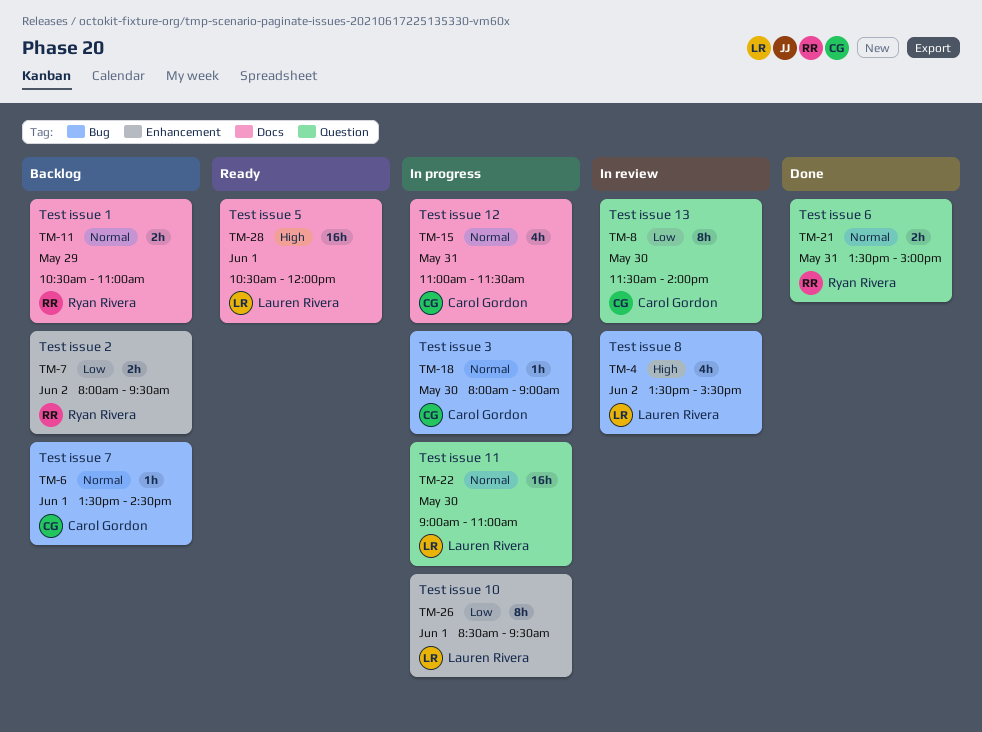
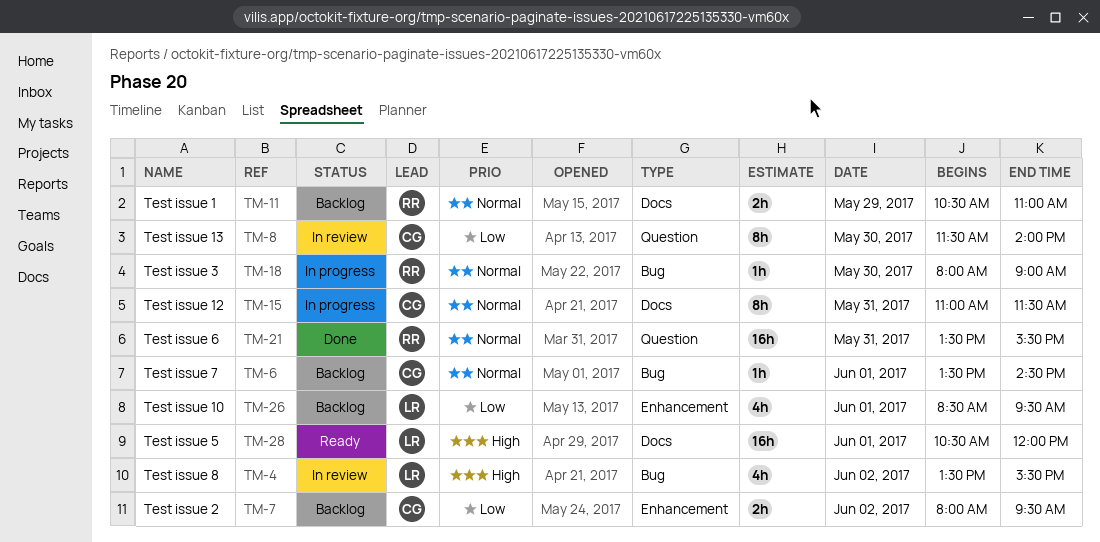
TM-7, owner: Ryan Rivera -> Carol Gordon
TM-15, estimate: 4h -> 8h
TM-18, owner: Carol Gordon -> Ryan Rivera
TM-21, estimate: 2h -> 16h
TM-21, ends: 15:00 -> 15:30
TM-22: present -> none
TM-26, status: In progress -> Backlog
TM-26, estimate: 8h -> 4h

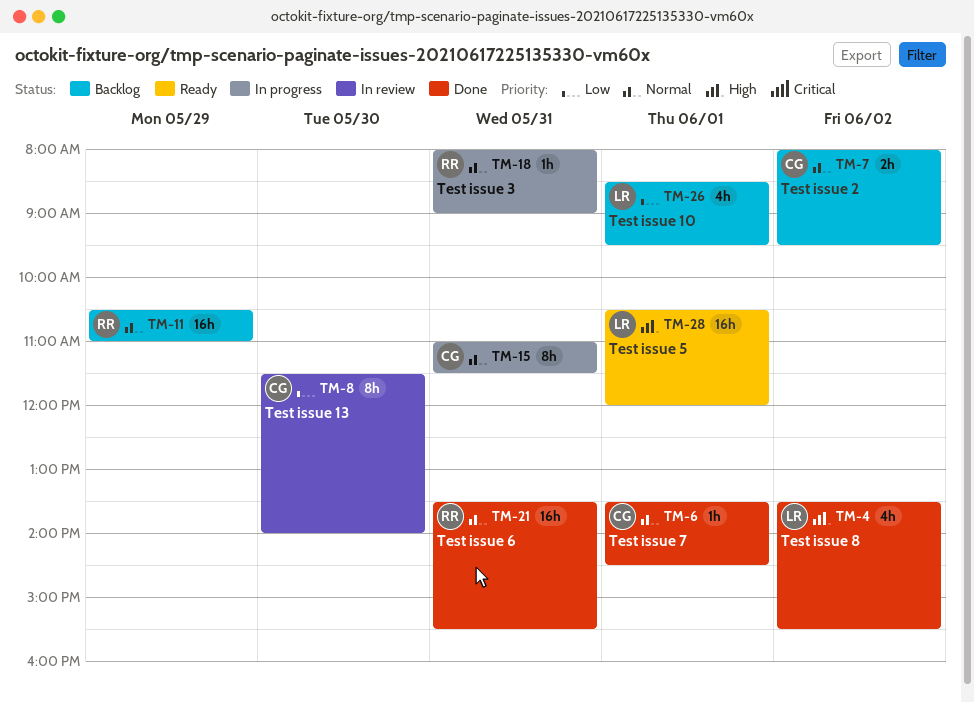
TM-4, status: In review -> Done
TM-6, status: Backlog -> Done
TM-7, priority: Low -> Normal
TM-11, estimate: 2h -> 16h
TM-18, day: May 30 -> May 31

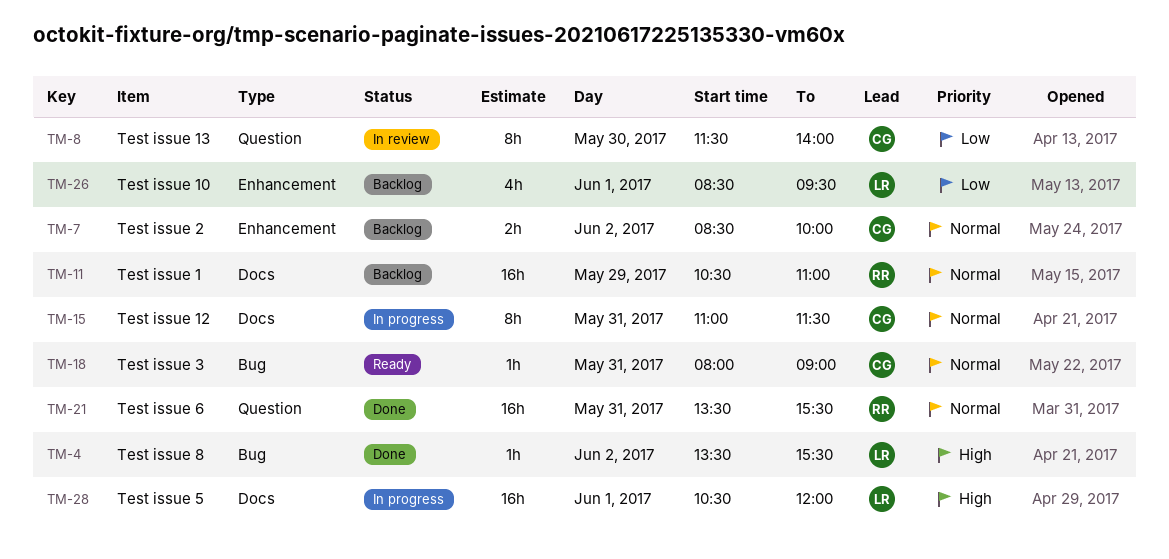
TM-4, estimate: 4h -> 1h
TM-6: present -> none
TM-7, begins: 08:00 -> 08:30
TM-7, ends: 09:30 -> 10:00
TM-18, status: In progress -> Ready
TM-18, owner: RR -> CG
TM-28, status: Ready -> In progress

